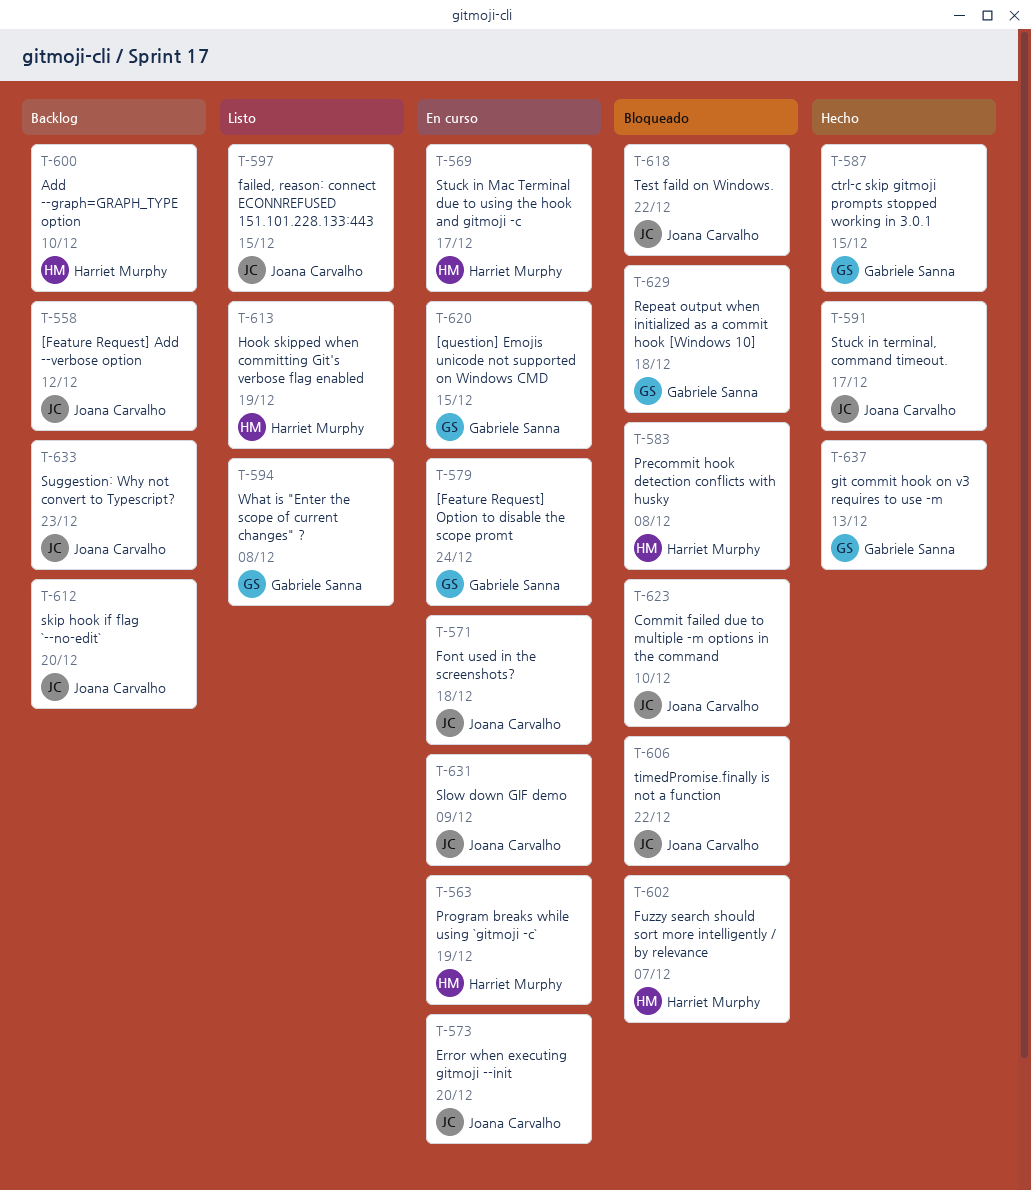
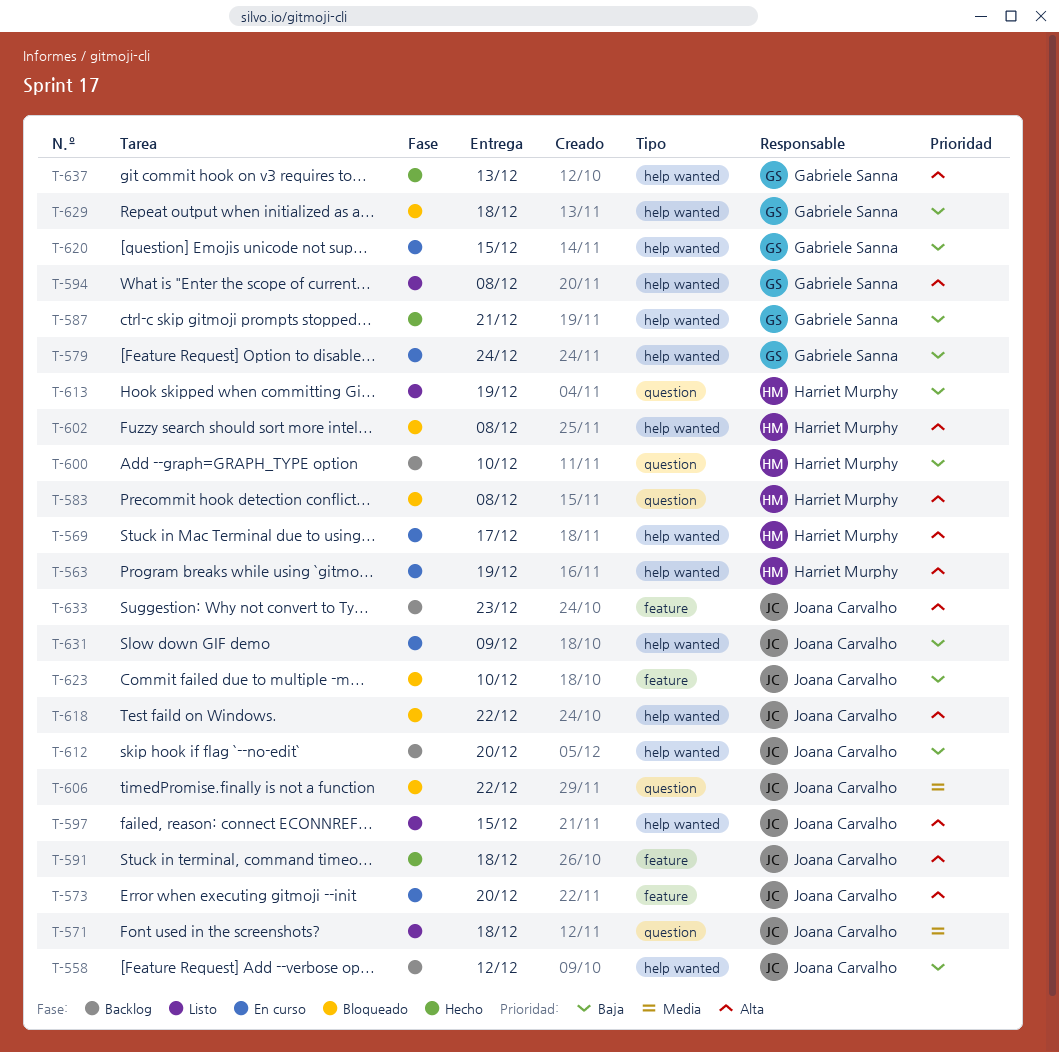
T-571, status: En curso -> Listo
T-587, due: Dec 15 -> Dec 21
T-591, due: Dec 17 -> Dec 18
T-602, due: Dec 7 -> Dec 8

